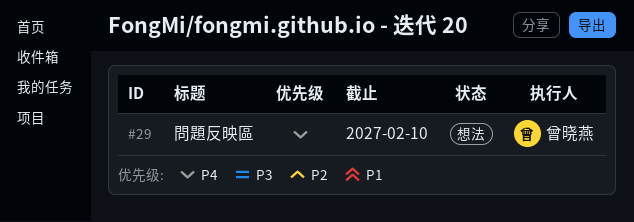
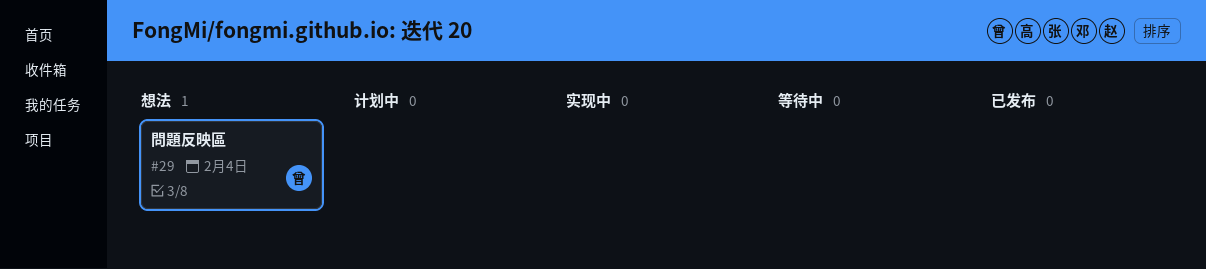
#29, due: Feb 10 -> Feb 4

